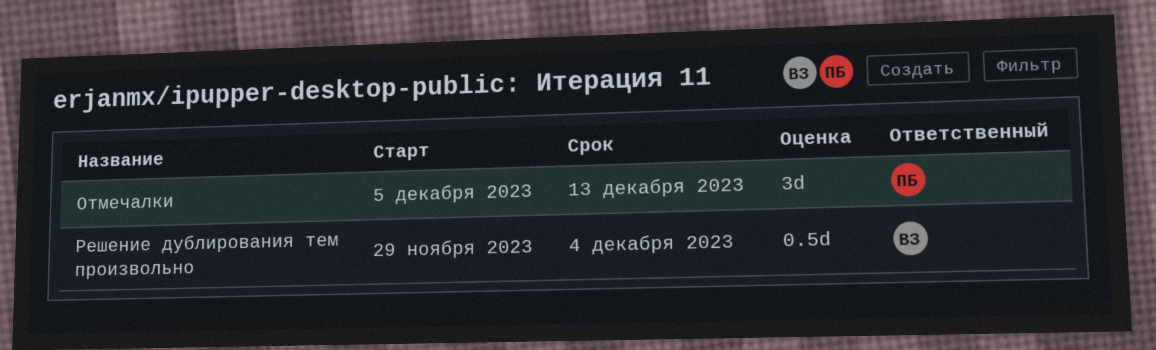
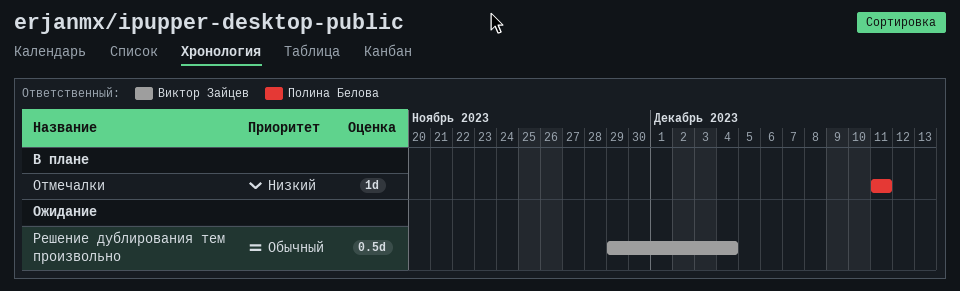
Отмечалки, estimate: 3d -> 1d
Отмечалки, start: Dec 5 -> Dec 11
Отмечалки, due: Dec 13 -> Dec 11

